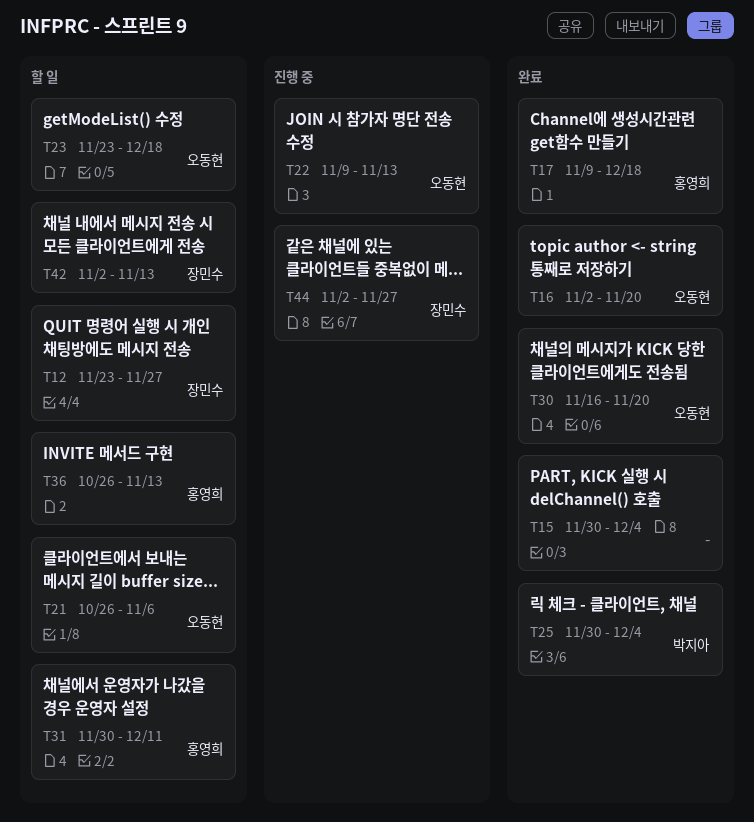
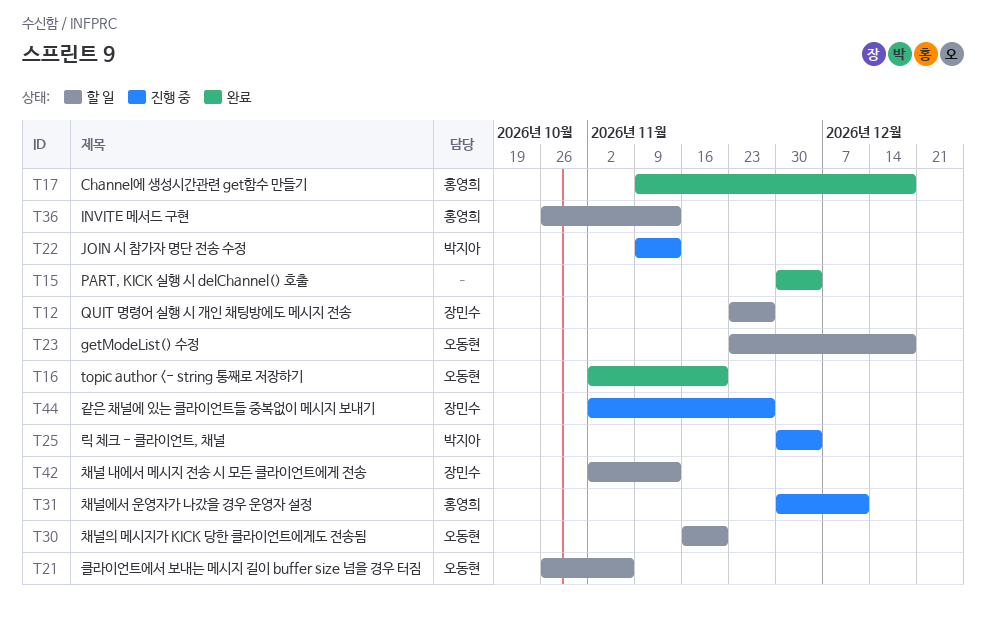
T22, owner: 오동현 -> 박지아
T25, status: 완료 -> 진행 중
T30, status: 완료 -> 할 일
T31, status: 할 일 -> 진행 중

